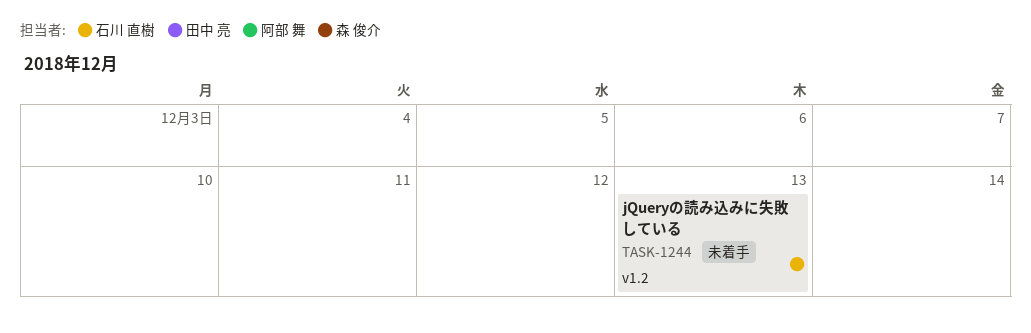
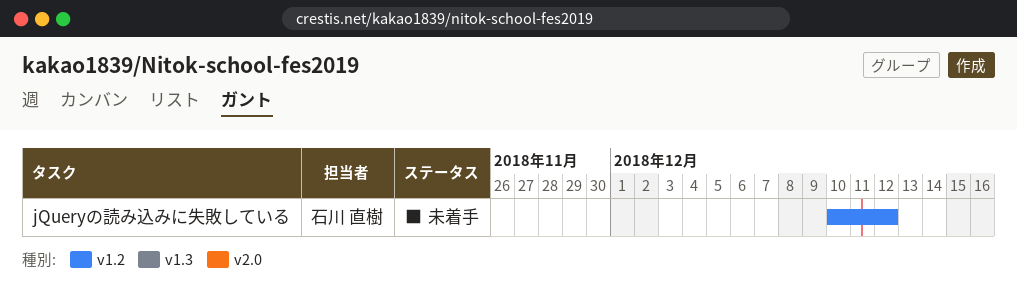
jQueryの読み込みに失敗している, due: Dec 13 -> Dec 12

